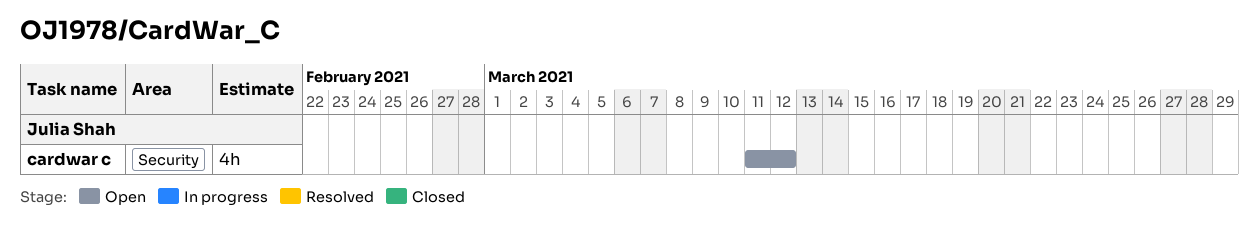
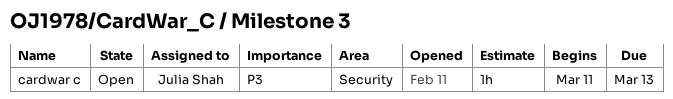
cardwar c, estimate: 4h -> 1h
cardwar c, due: Mar 12 -> Mar 13

